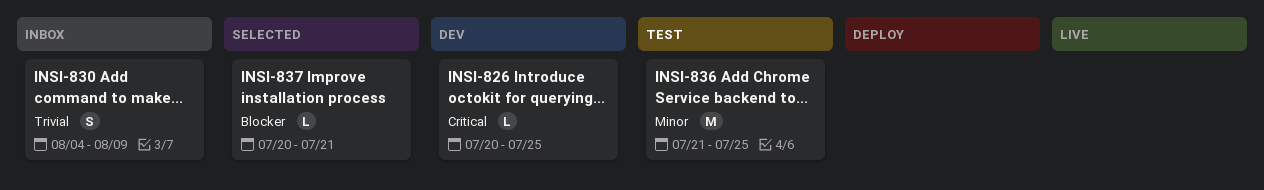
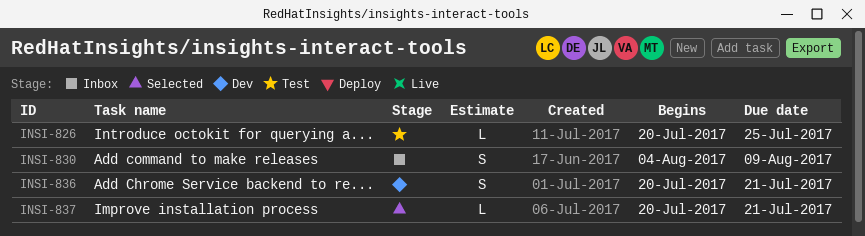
INSI-826, status: Dev -> Test
INSI-836, status: Test -> Dev
INSI-836, estimate: M -> S
INSI-836, start: Jul 21 -> Jul 20
INSI-836, due: Jul 25 -> Jul 21

